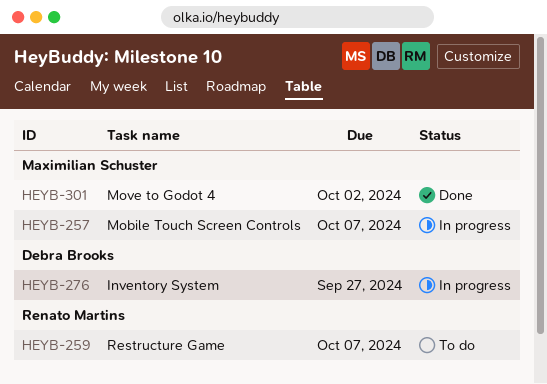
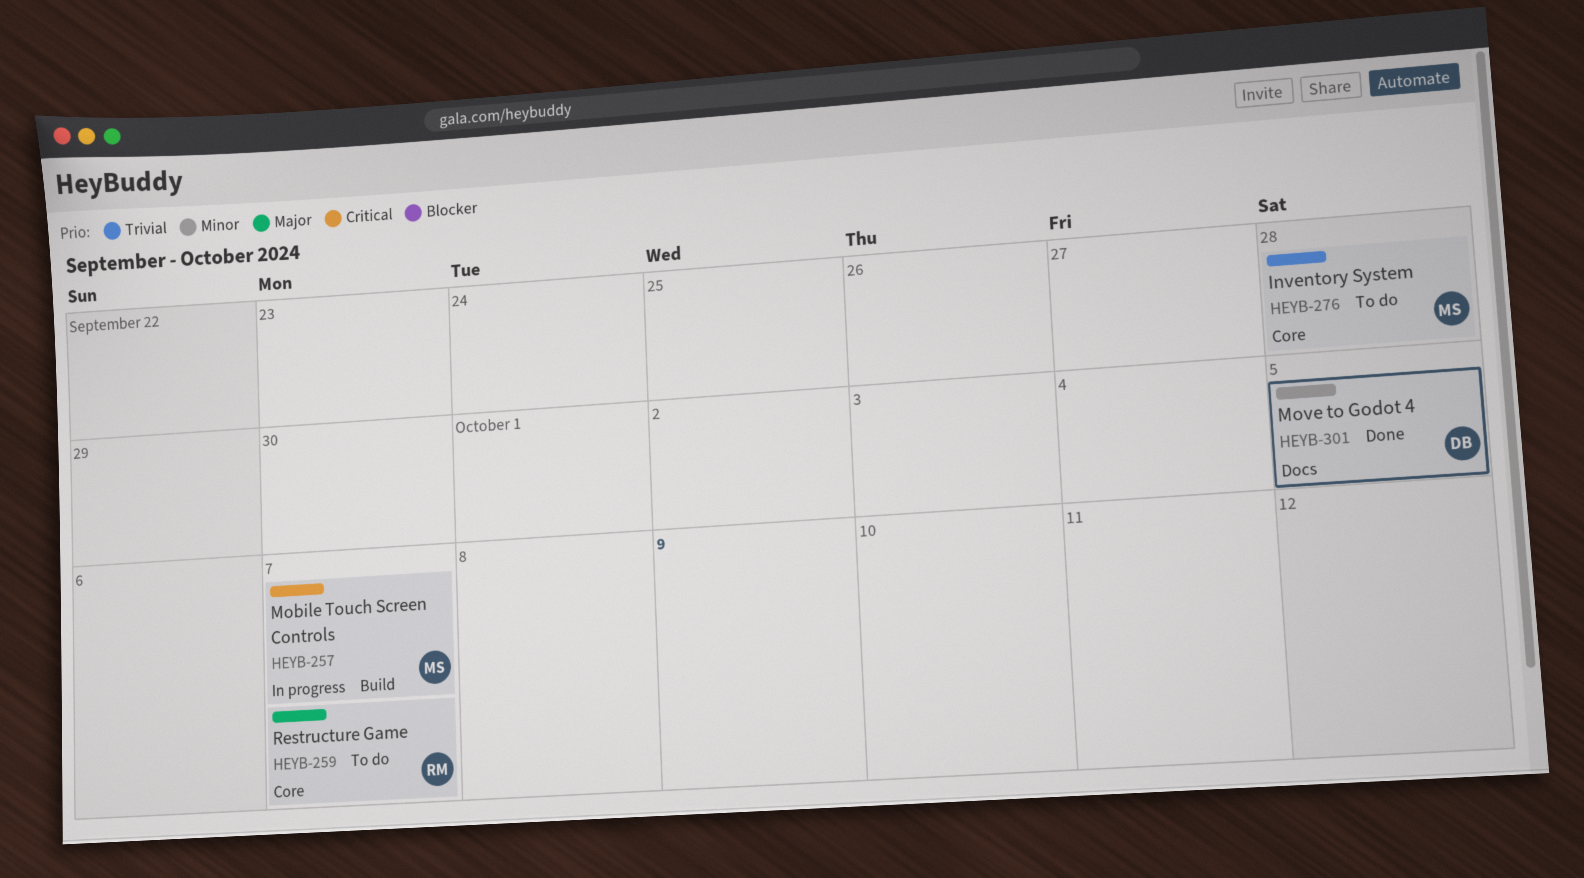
HEYB-276, status: In progress -> To do
HEYB-276, owner: Debra Brooks -> Maximilian Schuster
HEYB-276, due: Sep 27 -> Sep 28
HEYB-301, owner: Maximilian Schuster -> Debra Brooks
HEYB-301, due: Oct 2 -> Oct 5

